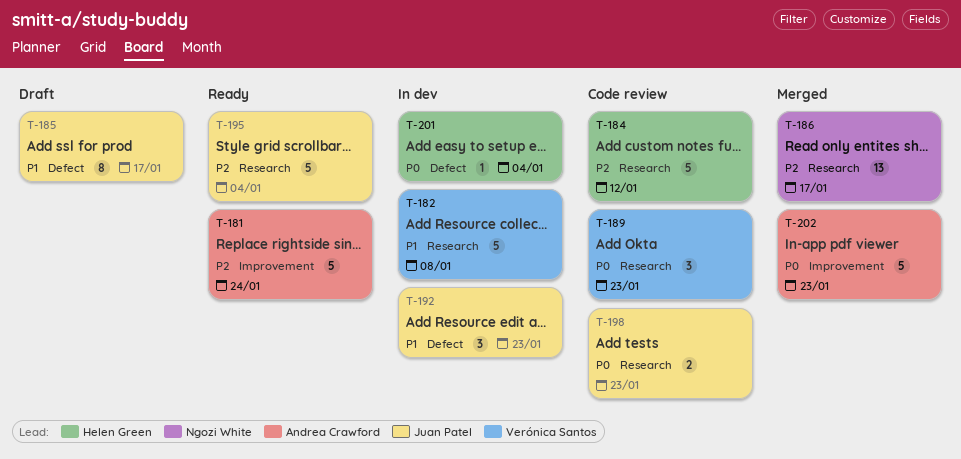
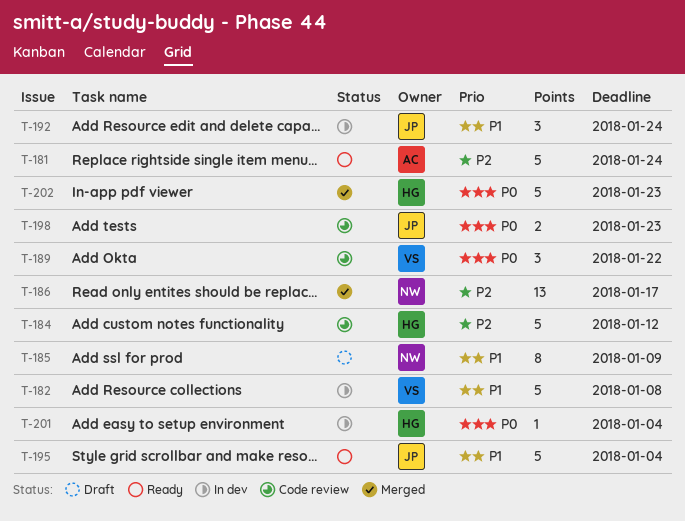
T-185, owner: Juan Patel -> Ngozi White
T-185, due: Jan 17 -> Jan 9
T-189, due: Jan 23 -> Jan 22
T-192, due: Jan 23 -> Jan 24
T-195, priority: P2 -> P1
T-202, owner: Andrea Crawford -> Helen Green

